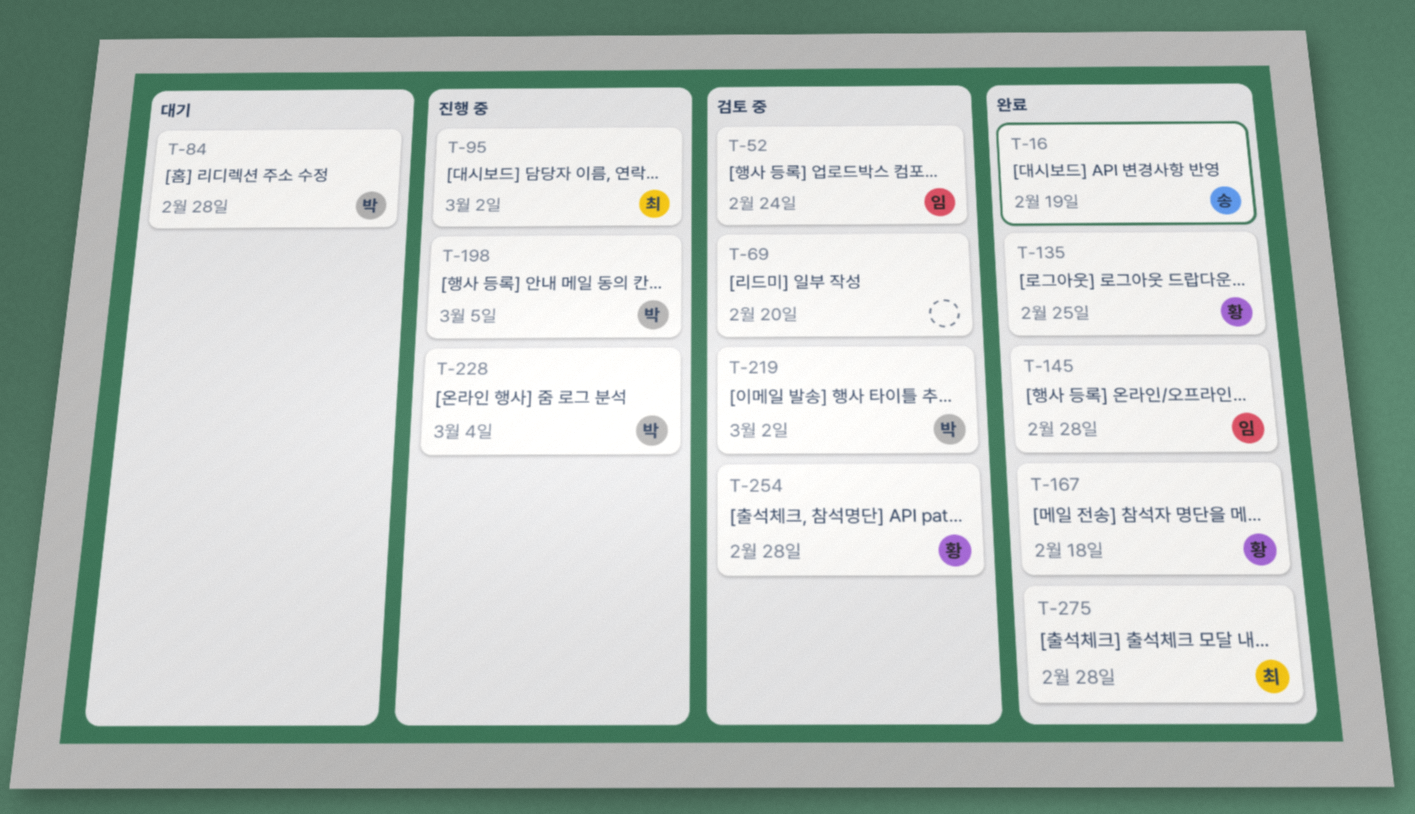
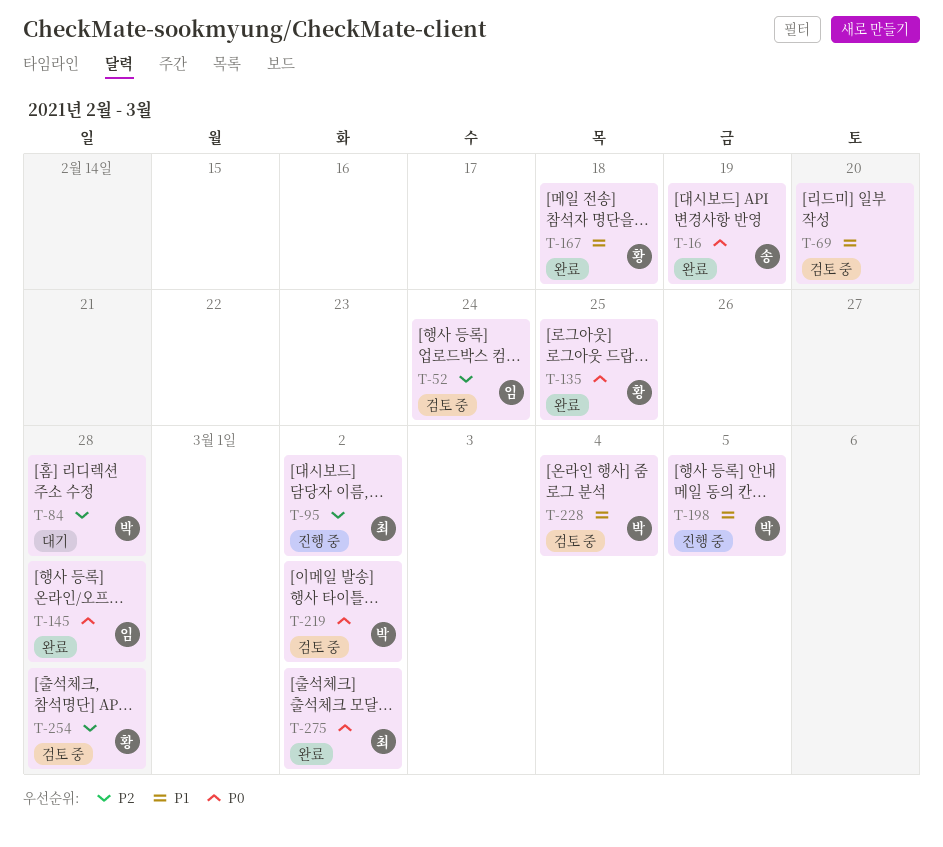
T-228, status: 진행 중 -> 검토 중
T-275, due: Feb 28 -> Mar 2

